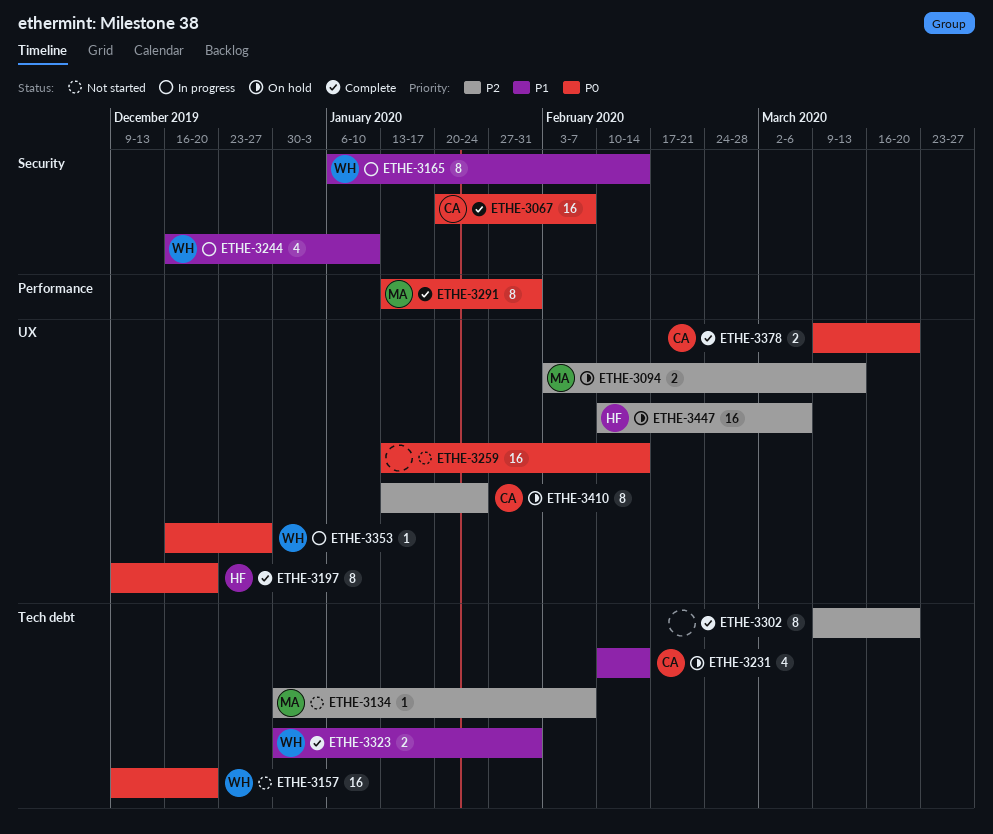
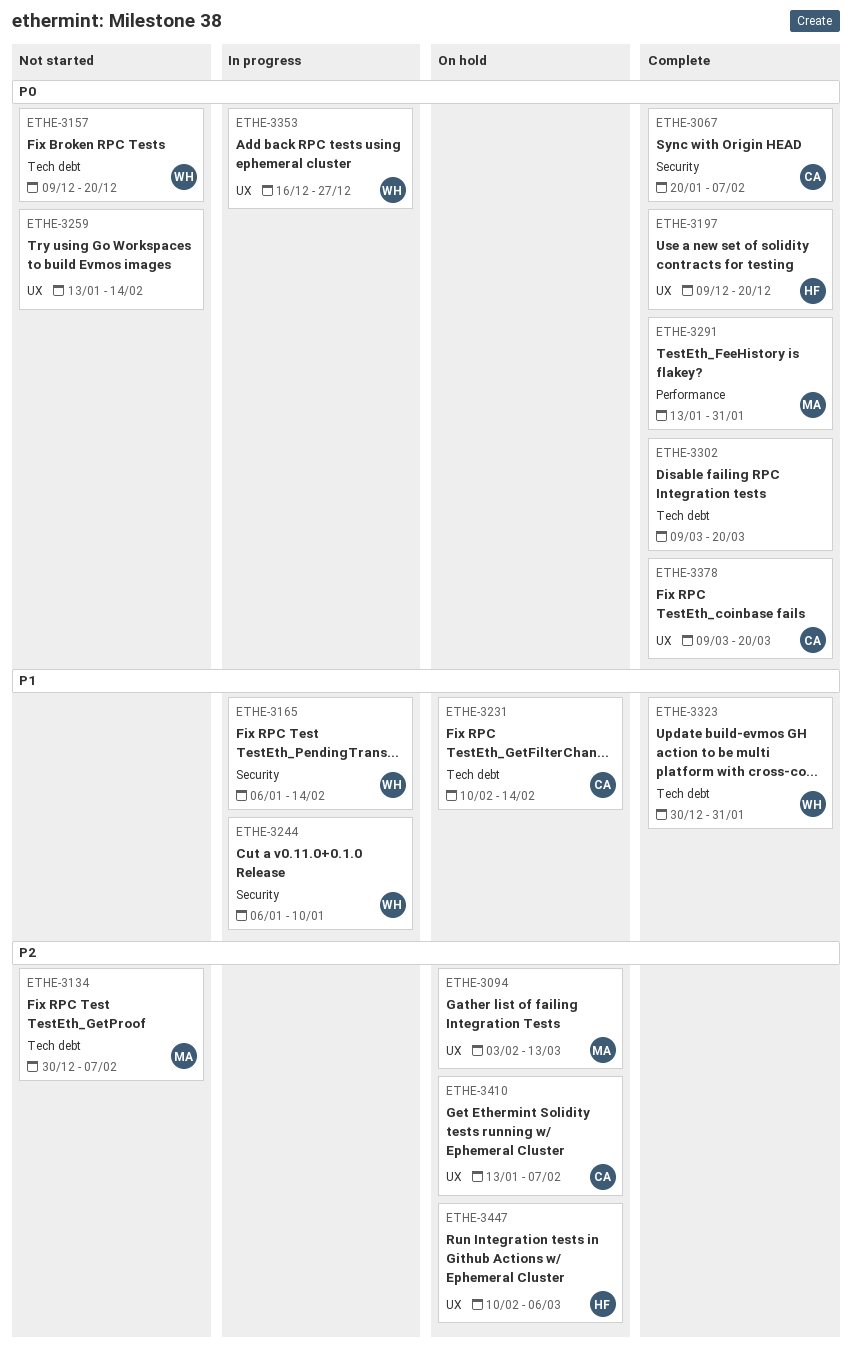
ETHE-3244, start: Dec 16 -> Jan 6
ETHE-3302, priority: P2 -> P0
ETHE-3410, due: Jan 24 -> Feb 7

